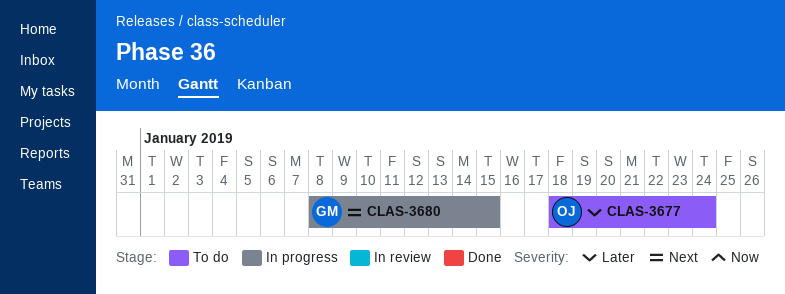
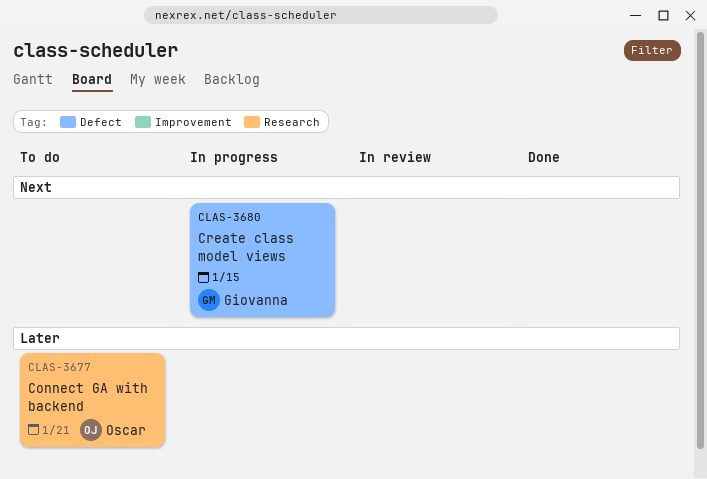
CLAS-3677, due: Jan 24 -> Jan 21

